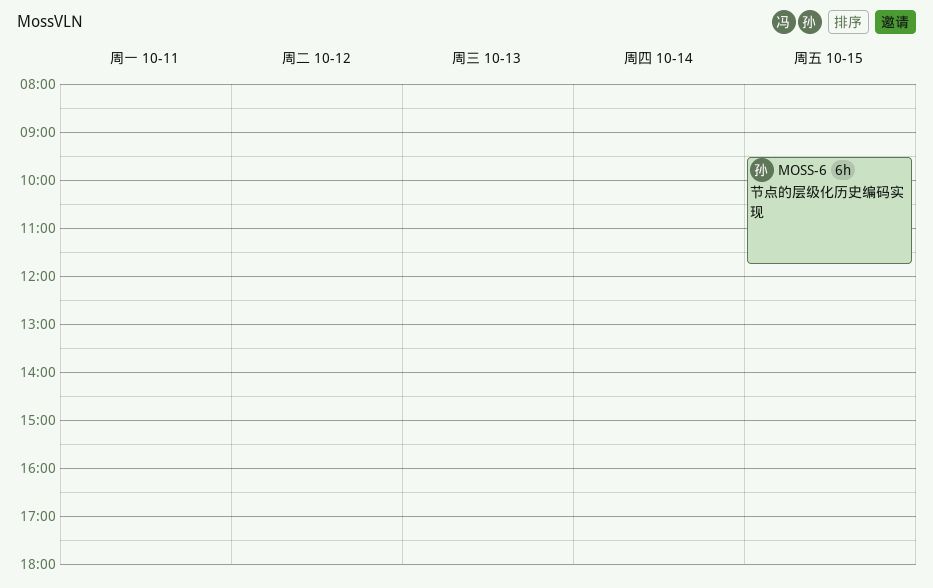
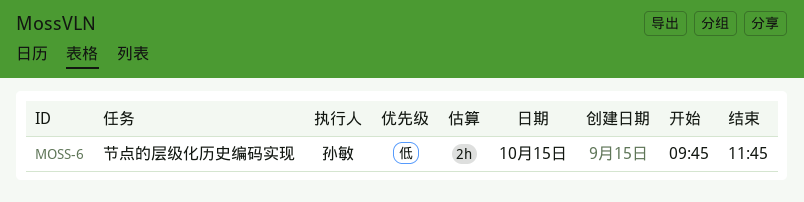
MOSS-6, estimate: 6h -> 2h
MOSS-6, begins: 09:30 -> 09:45

